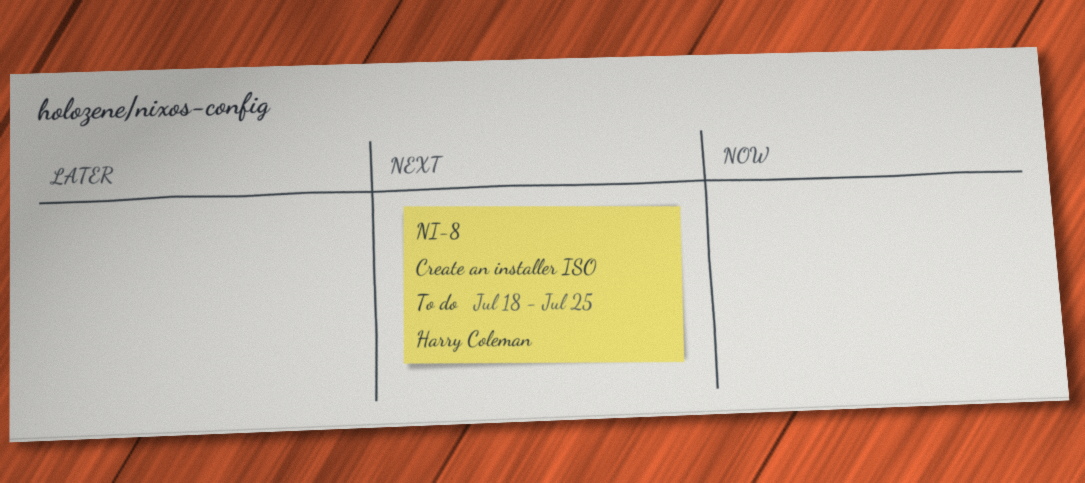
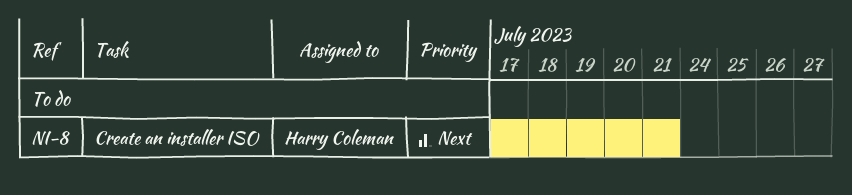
NI-8, start: Jul 18 -> Jul 17
NI-8, due: Jul 25 -> Jul 21

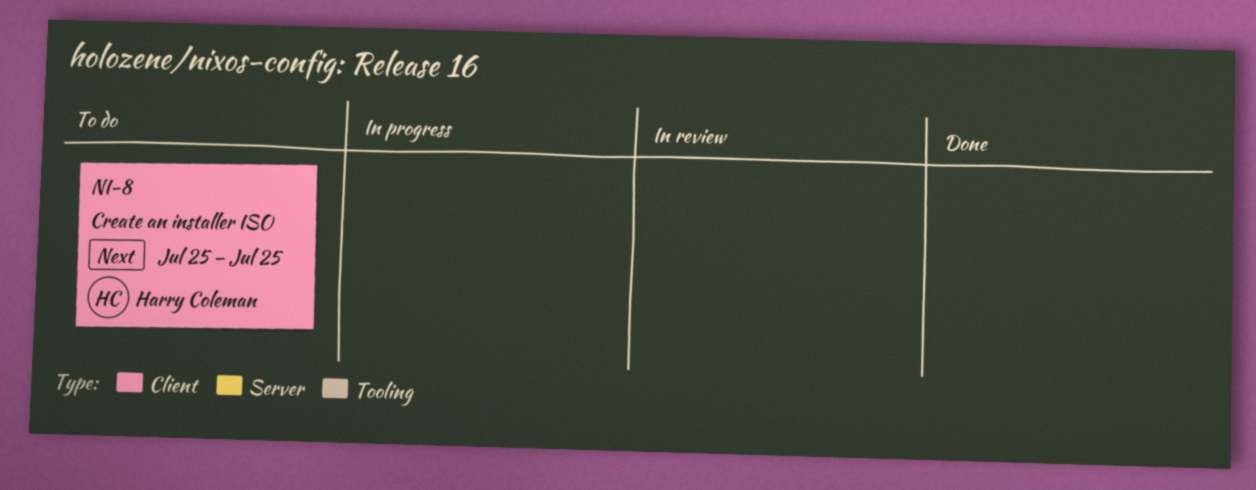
NI-8, start: Jul 17 -> Jul 25
NI-8, due: Jul 21 -> Jul 25

